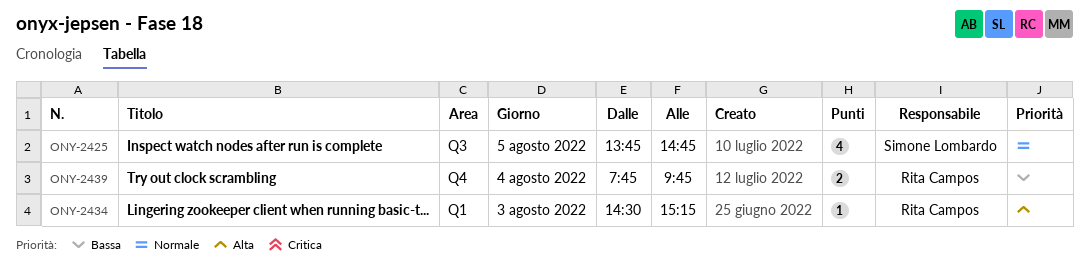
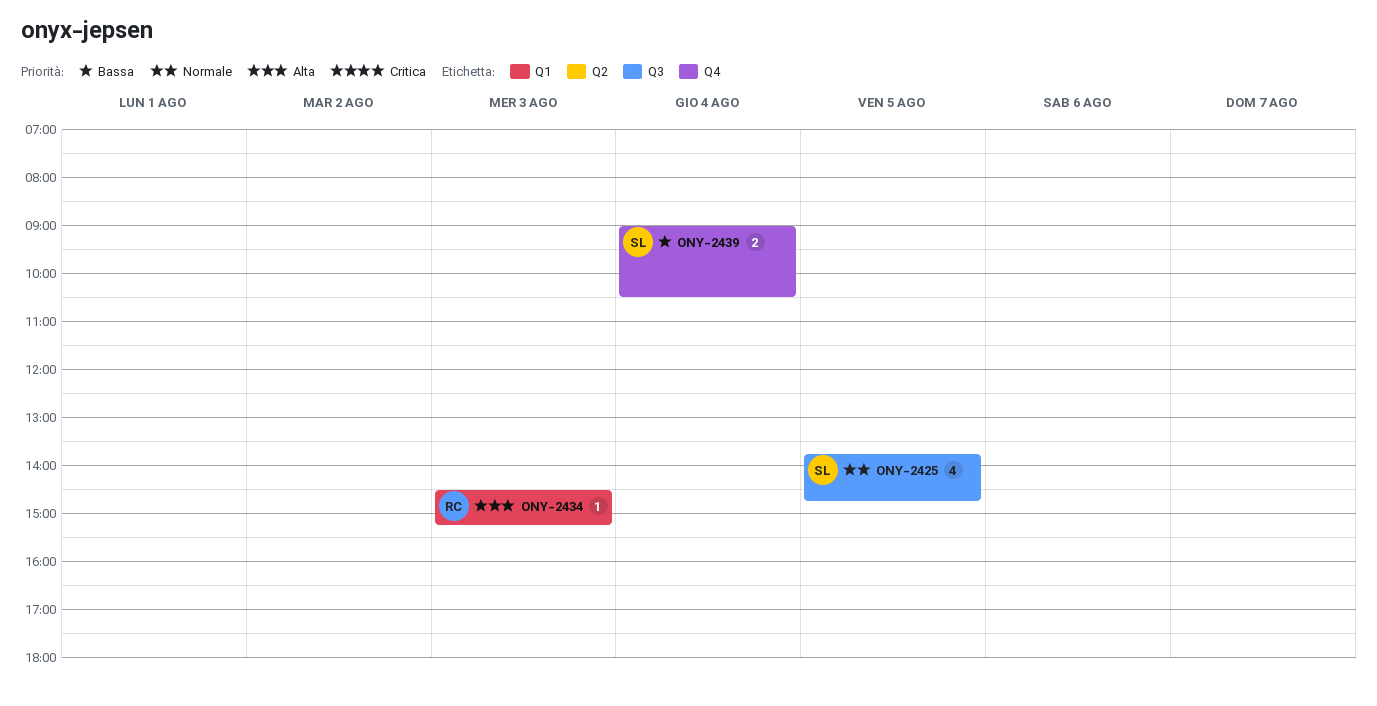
ONY-2439, owner: Rita Campos -> Simone Lombardo
ONY-2439, begins: 07:45 -> 09:00
ONY-2439, ends: 09:45 -> 10:30

